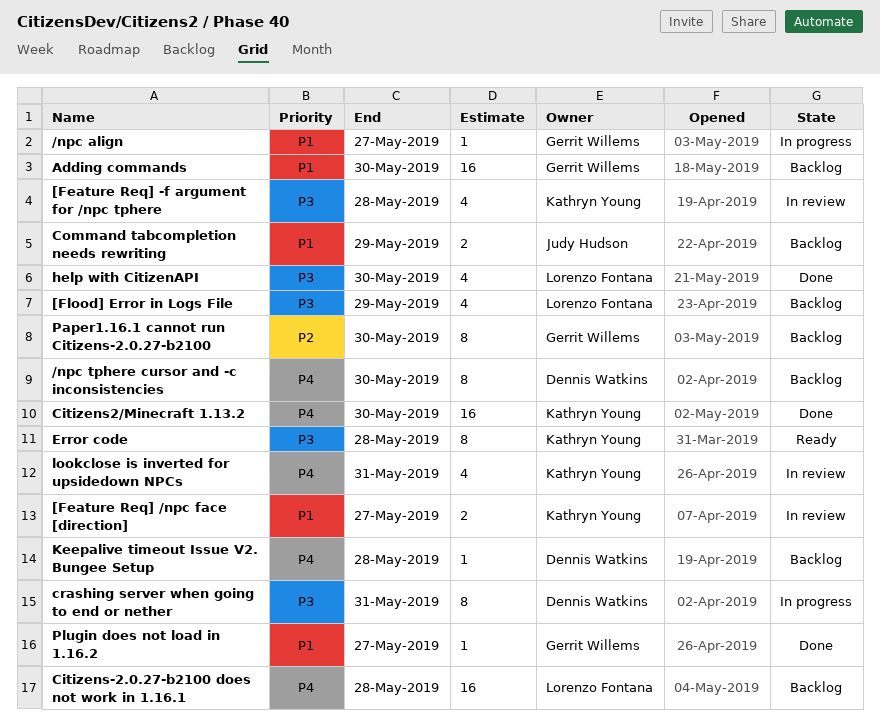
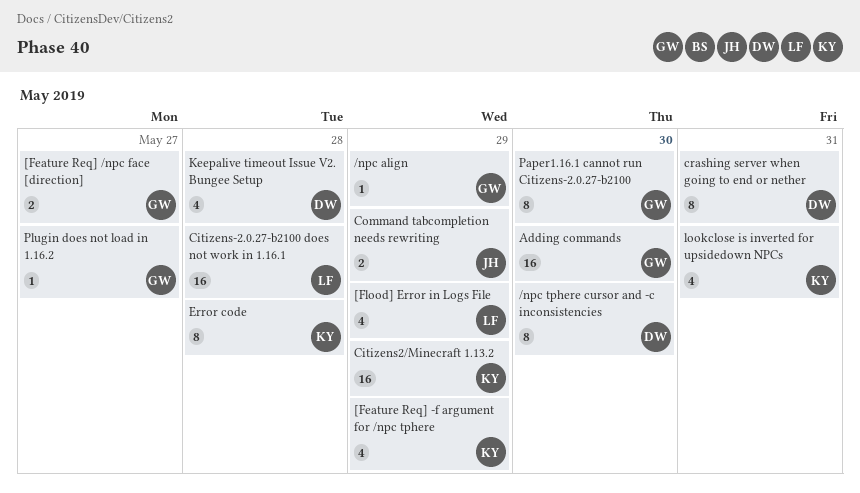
/npc align, due: May 27 -> May 29
[Feature Req] -f argument for /npc tphere, due: May 28 -> May 29
[Feature Req] /npc face [direction], owner: Kathryn Young -> Gerrit Willems
Citizens2/Minecraft 1.13.2, due: May 30 -> May 29
help with CitizenAPI: present -> none
Keepalive timeout Issue V2. Bungee Setup, estimate: 1 -> 4

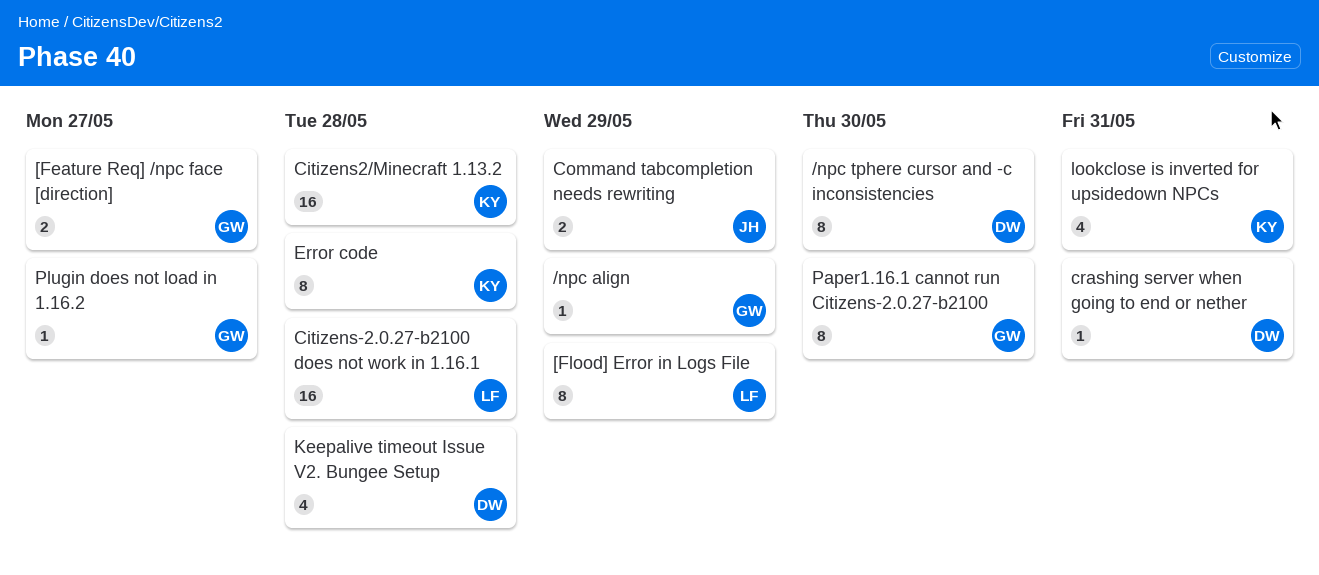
[Feature Req] -f argument for /npc tphere: present -> none
[Flood] Error in Logs File, estimate: 4 -> 8
Adding commands: present -> none
Citizens2/Minecraft 1.13.2, due: May 29 -> May 28
crashing server when going to end or nether, estimate: 8 -> 1

